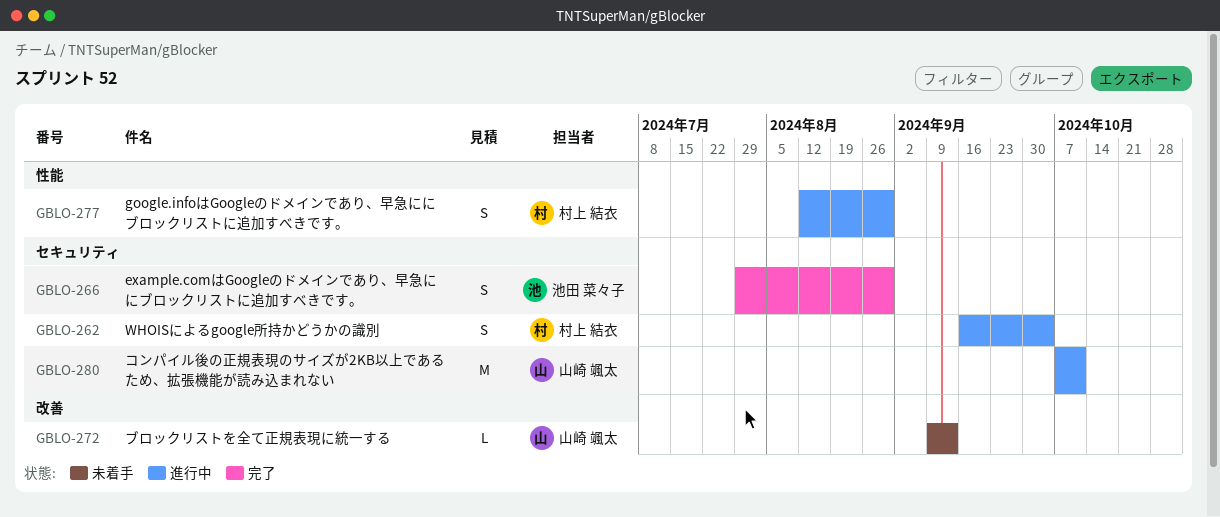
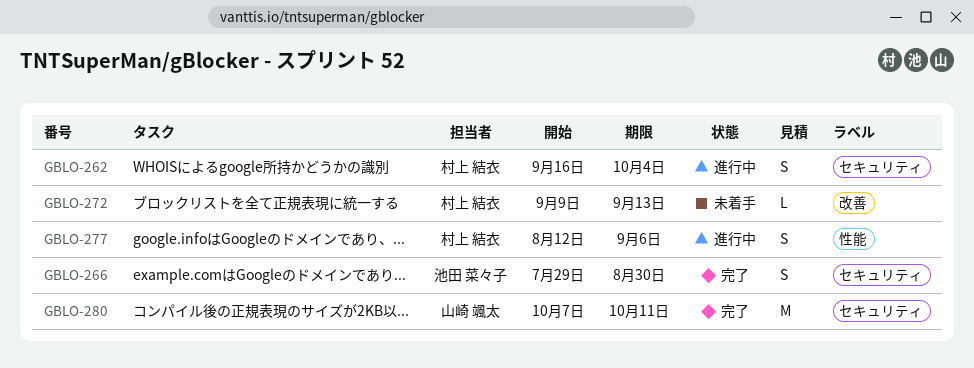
GBLO-272, owner: 山崎 颯太 -> 村上 結衣
GBLO-277, due: Aug 30 -> Sep 6
GBLO-280, status: 進行中 -> 完了

